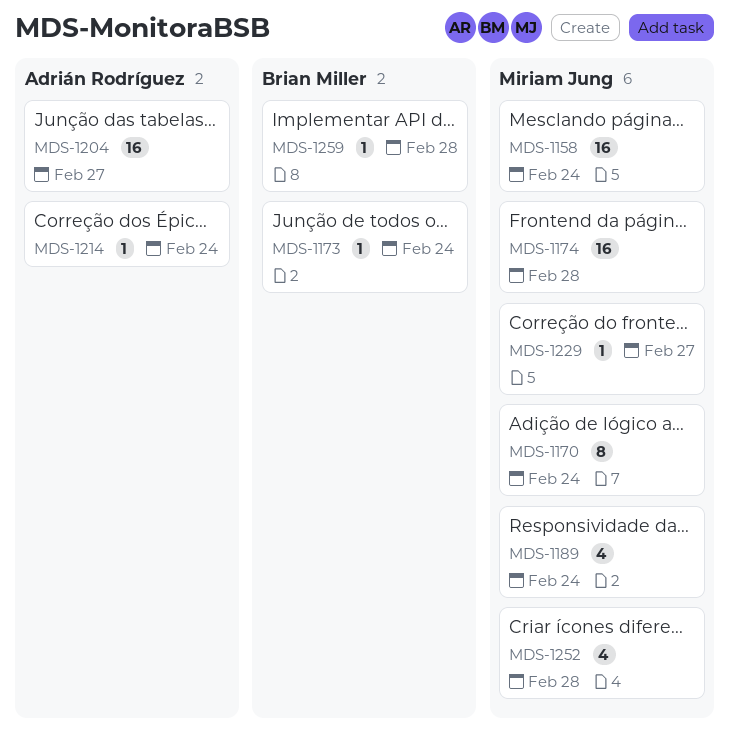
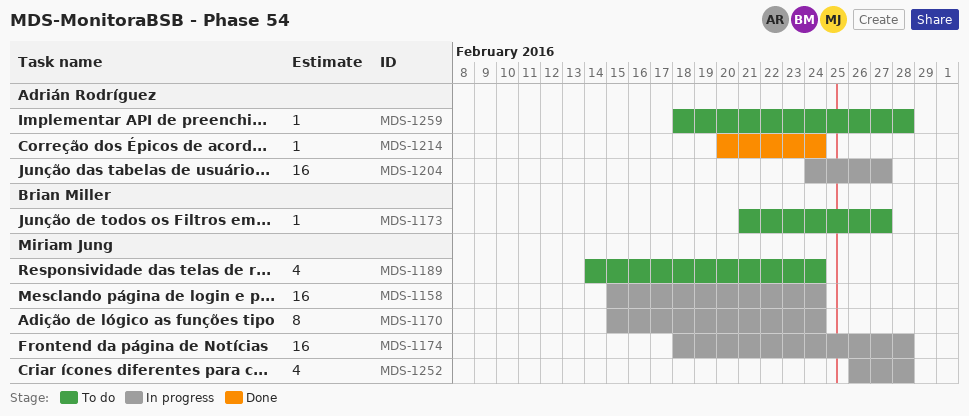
MDS-1173, due: Feb 24 -> Feb 27
MDS-1229: present -> none
MDS-1259, owner: Brian Miller -> Adrián Rodríguez

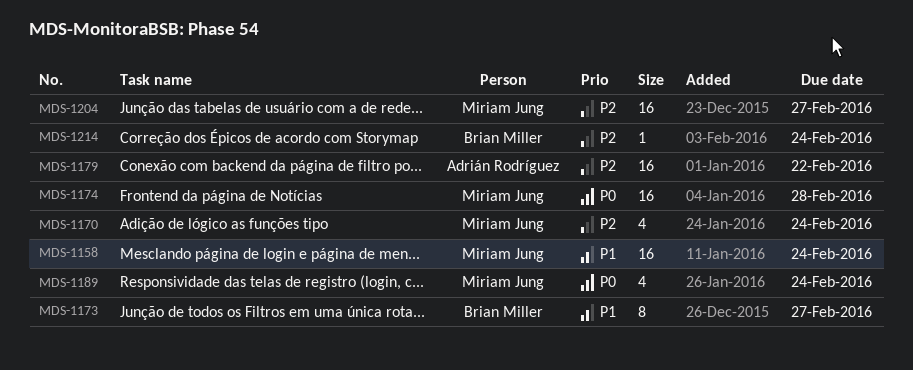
MDS-1170, estimate: 8 -> 4
MDS-1173, estimate: 1 -> 8
MDS-1179: none -> present
MDS-1204, owner: Adrián Rodríguez -> Miriam Jung
MDS-1214, owner: Adrián Rodríguez -> Brian Miller
MDS-1252: present -> none
MDS-1259: present -> none

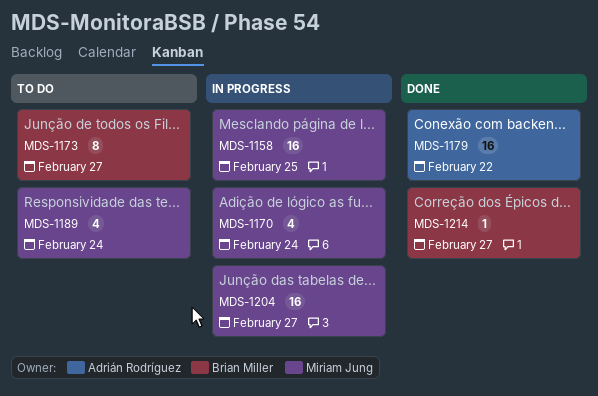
MDS-1158, due: Feb 24 -> Feb 25
MDS-1174: present -> none
MDS-1214, due: Feb 24 -> Feb 27

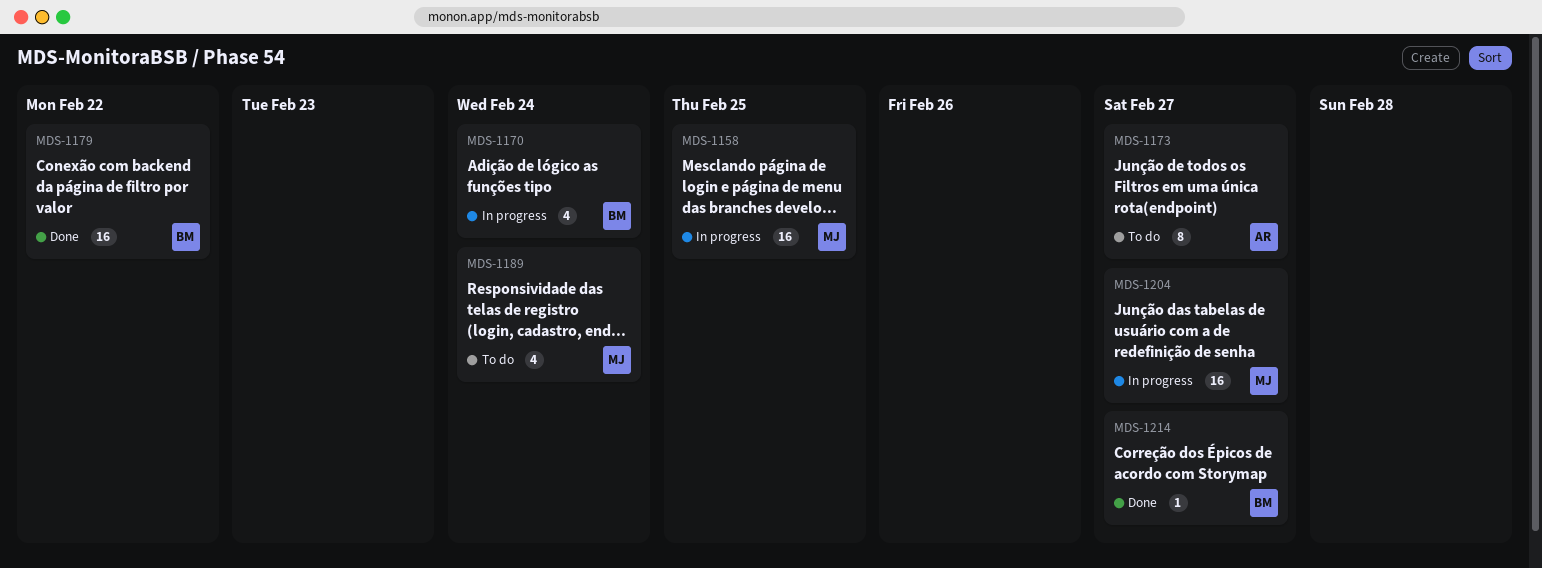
MDS-1170, owner: Miriam Jung -> Brian Miller
MDS-1173, owner: Brian Miller -> Adrián Rodríguez
MDS-1179, owner: Adrián Rodríguez -> Brian Miller

